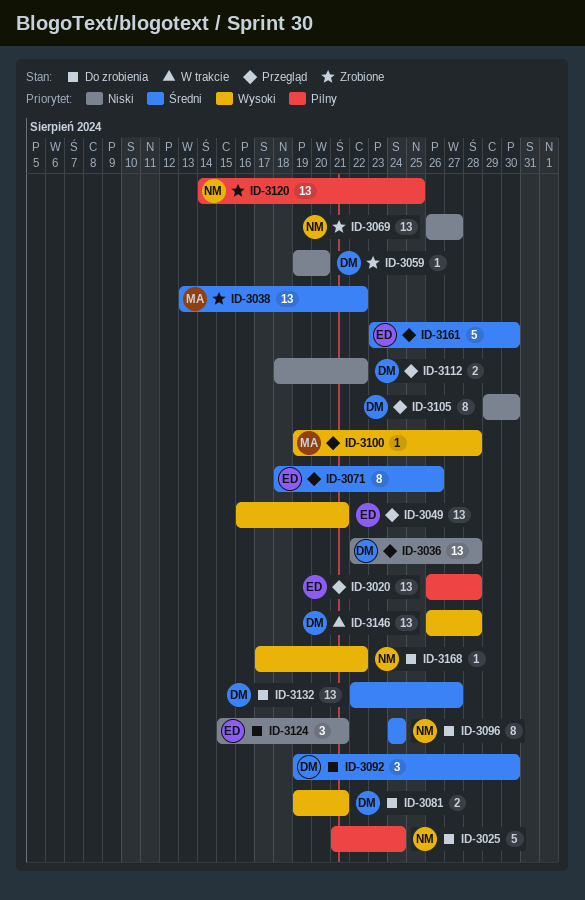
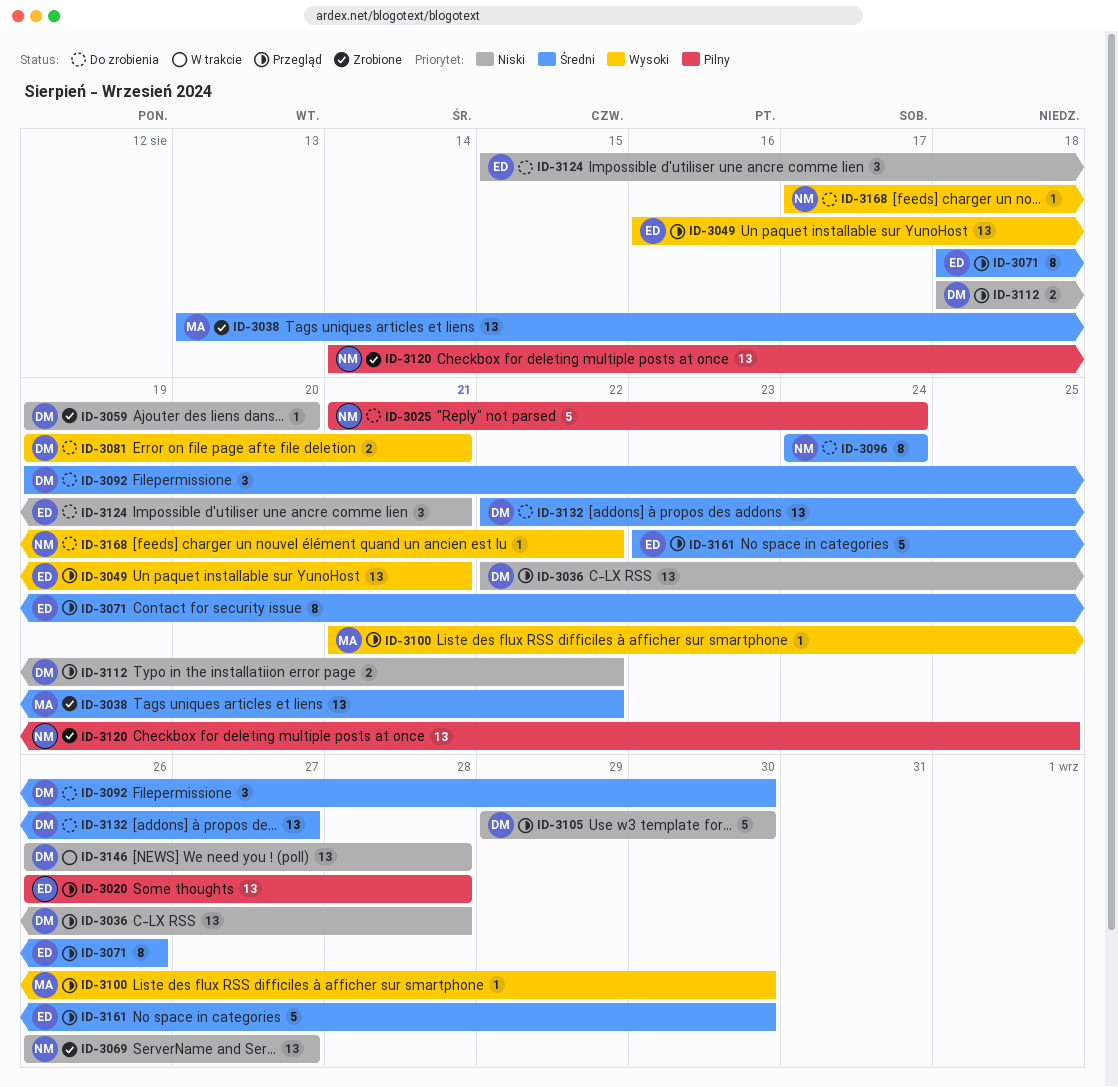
ID-3100, start: Aug 19 -> Aug 21
ID-3100, due: Aug 28 -> Aug 30
ID-3105, estimate: 8 -> 5
ID-3146, priority: Wysoki -> Niski

